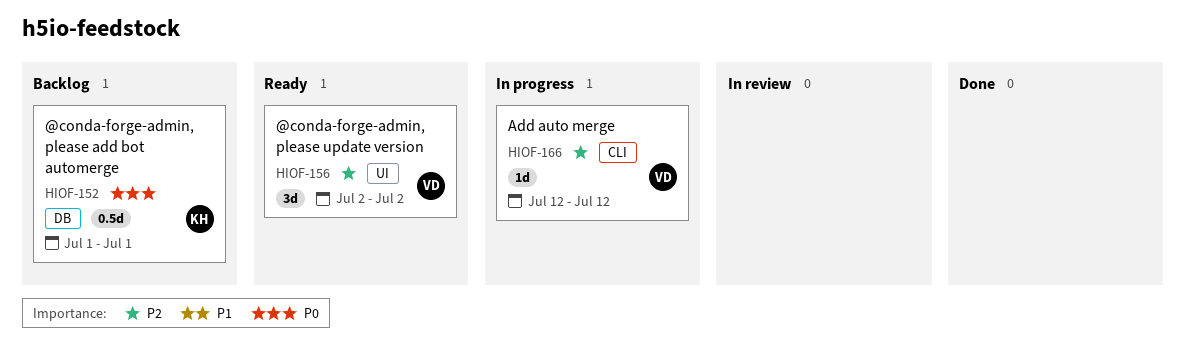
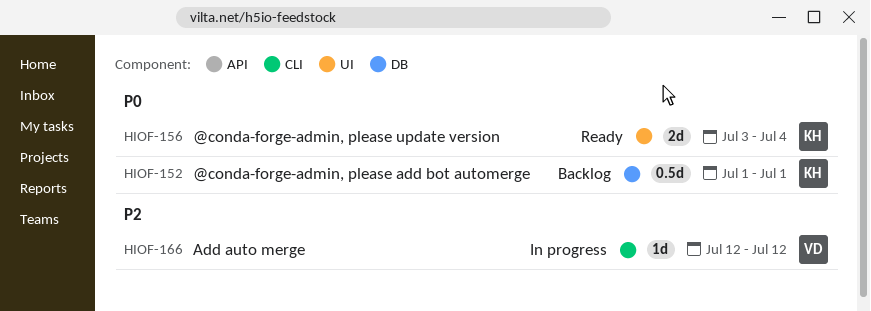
HIOF-156, owner: VD -> KH
HIOF-156, priority: P2 -> P0
HIOF-156, estimate: 3d -> 2d
HIOF-156, start: Jul 2 -> Jul 3
HIOF-156, due: Jul 2 -> Jul 4

